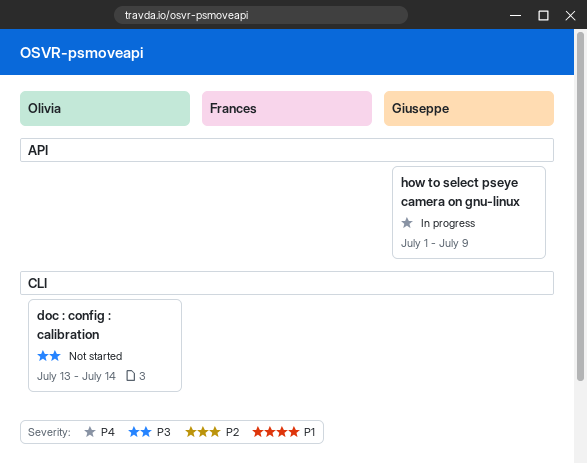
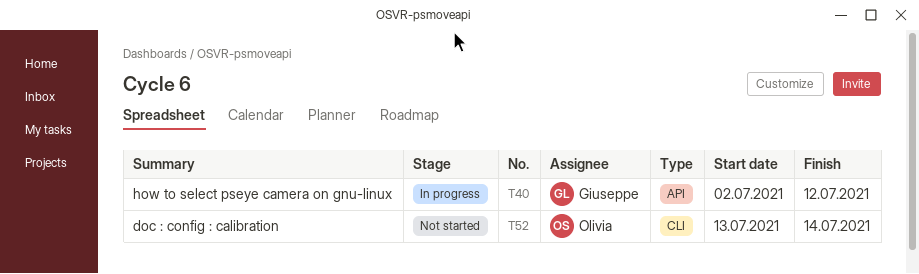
how to select pseye camera on gnu-linux, start: Jul 1 -> Jul 2
how to select pseye camera on gnu-linux, due: Jul 9 -> Jul 12

